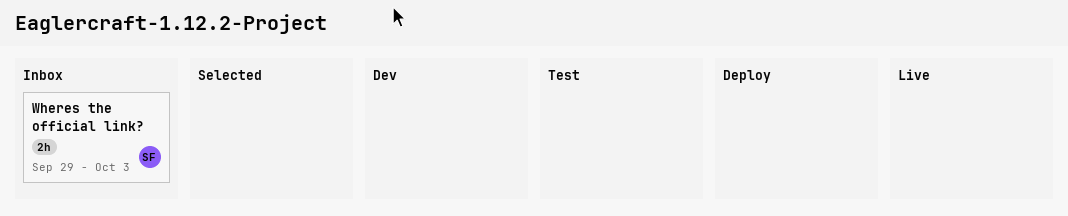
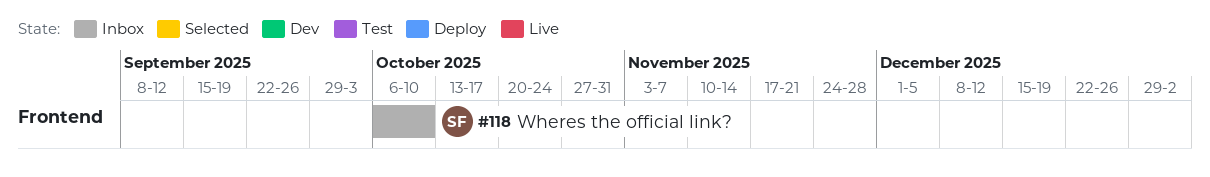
Wheres the official link?, start: Sep 29 -> Oct 6
Wheres the official link?, due: Oct 3 -> Oct 10

